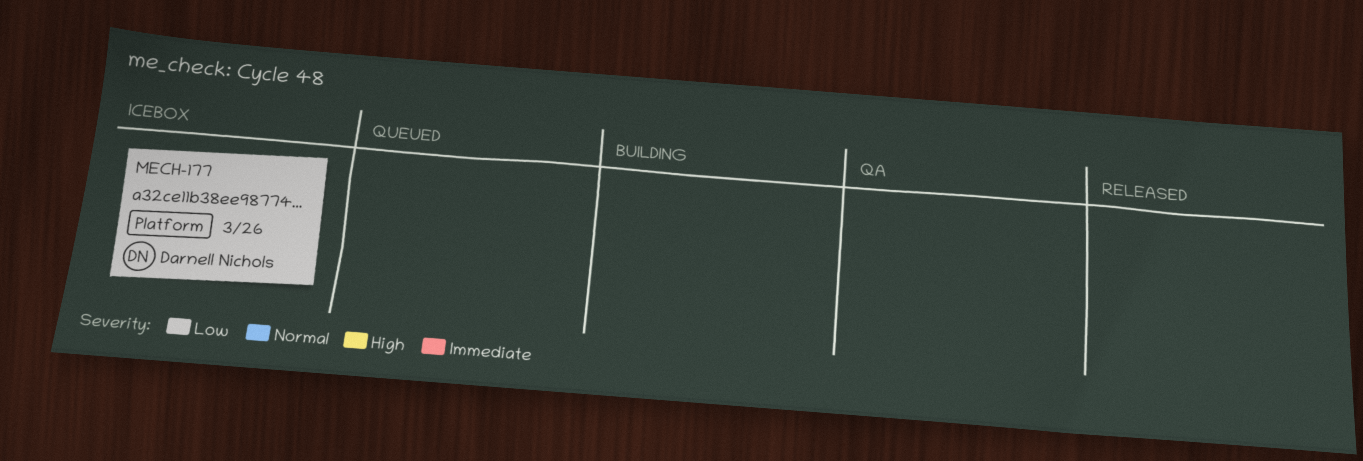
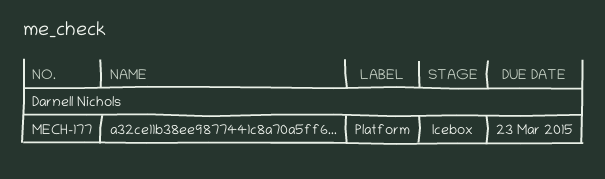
MECH-177, due: Mar 26 -> Mar 23

